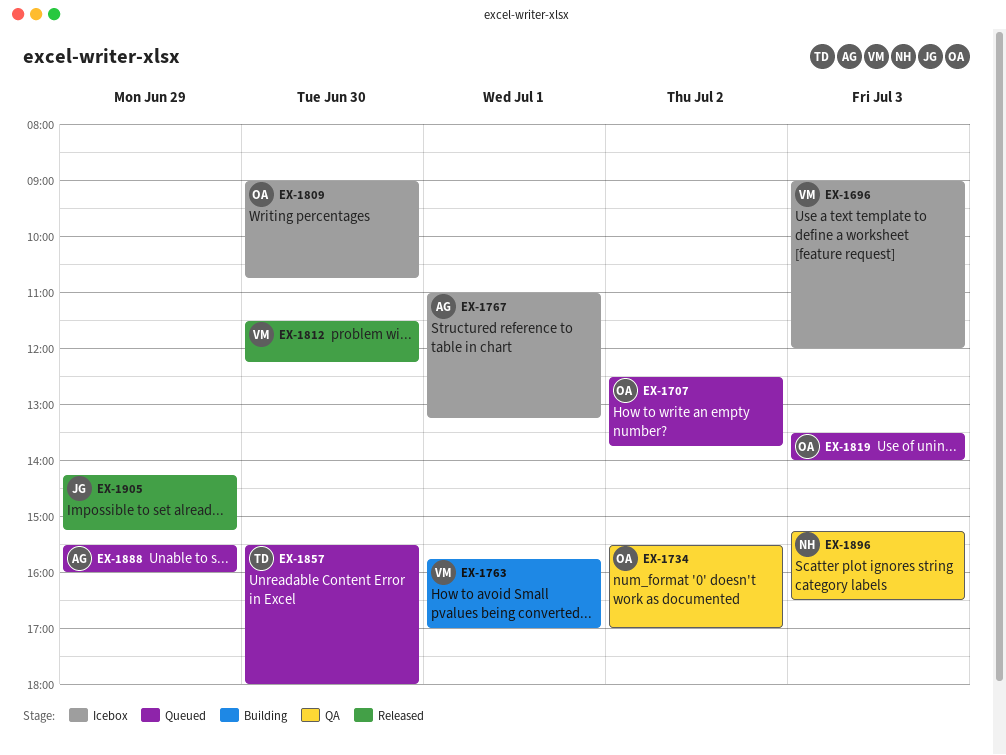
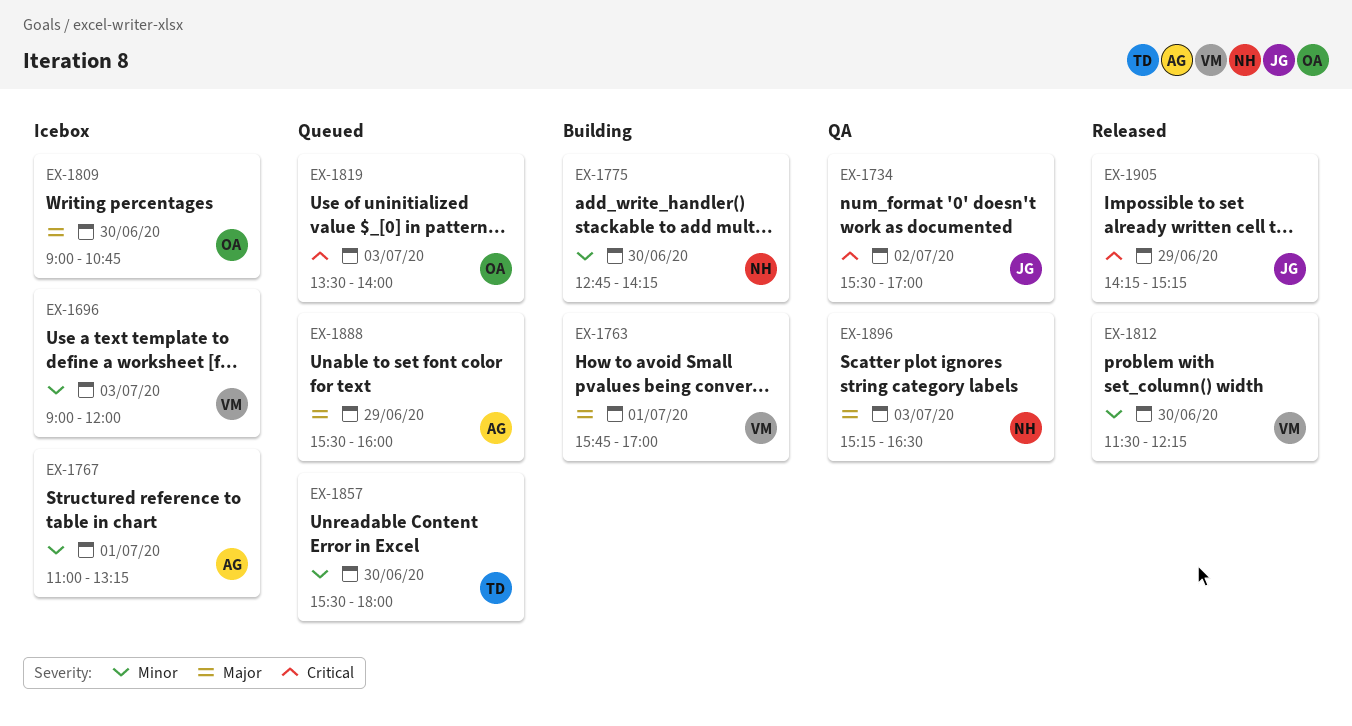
EX-1707: present -> none
EX-1734, owner: OA -> JG
EX-1775: none -> present

